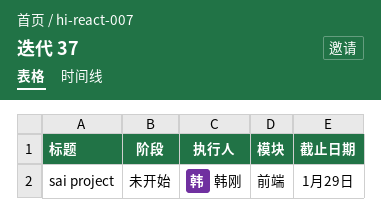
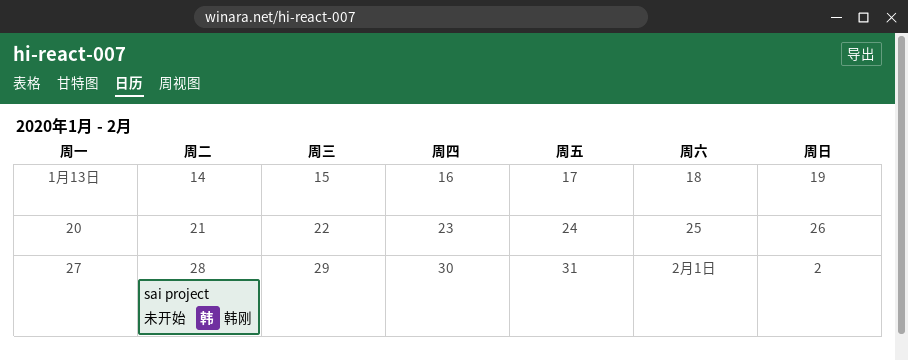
sai project, due: Jan 29 -> Jan 28

